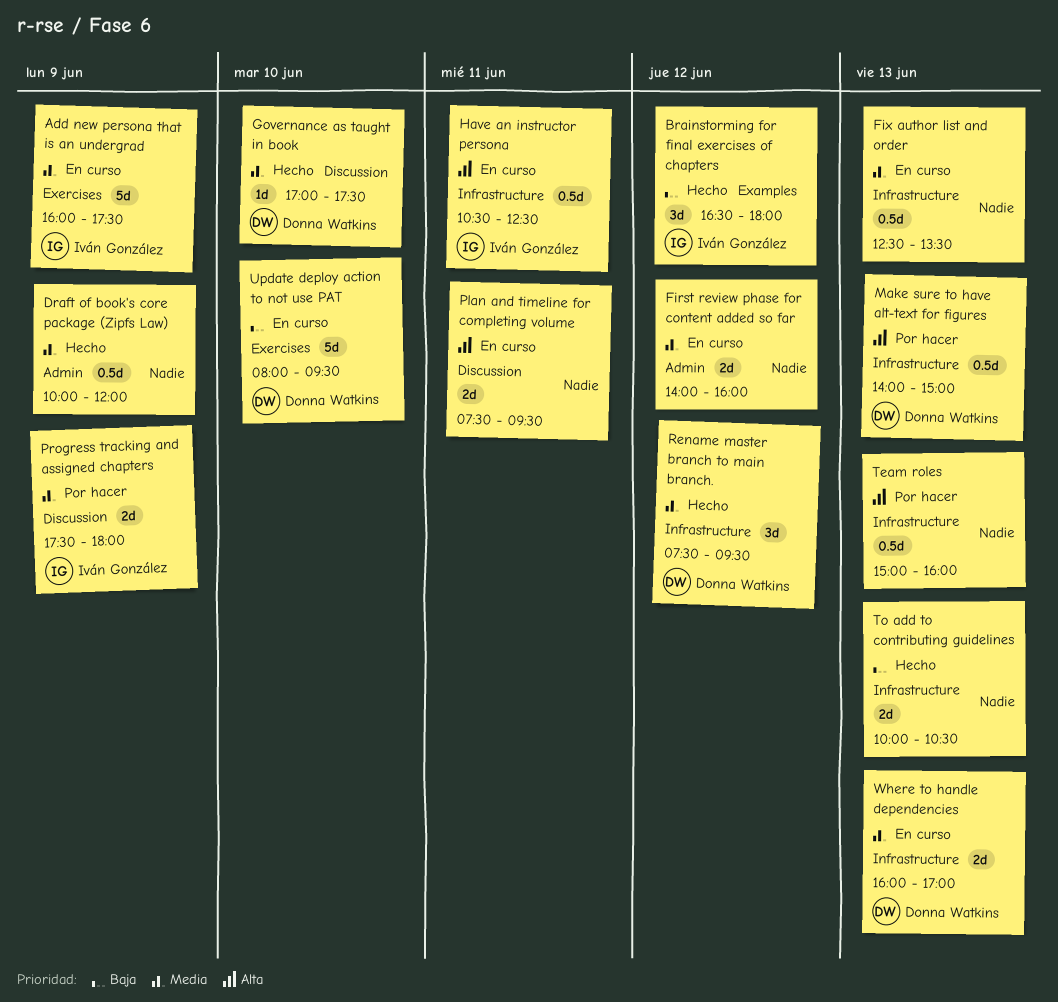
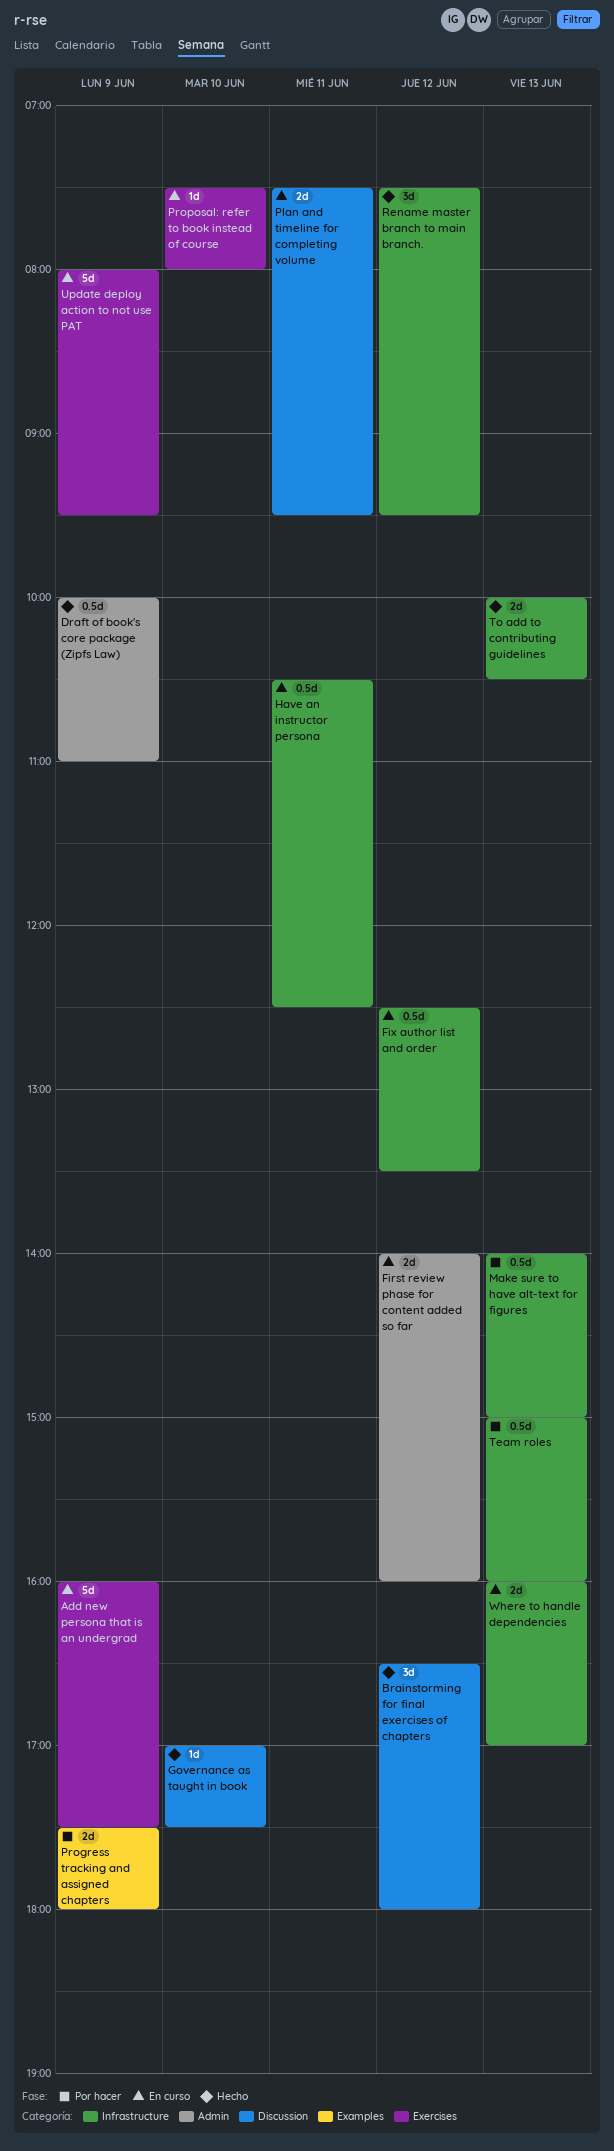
Brainstorming for final exercises of chapters, label: Examples -> Discussion
Draft of book's core package (Zipfs Law), ends: 12:00 -> 11:00
Fix author list and order, day: Jun 13 -> Jun 12
Progress tracking and assigned chapters, label: Discussion -> Examples
Proposal: refer to book instead of course: none -> present
Update deploy action to not use PAT, day: Jun 10 -> Jun 9

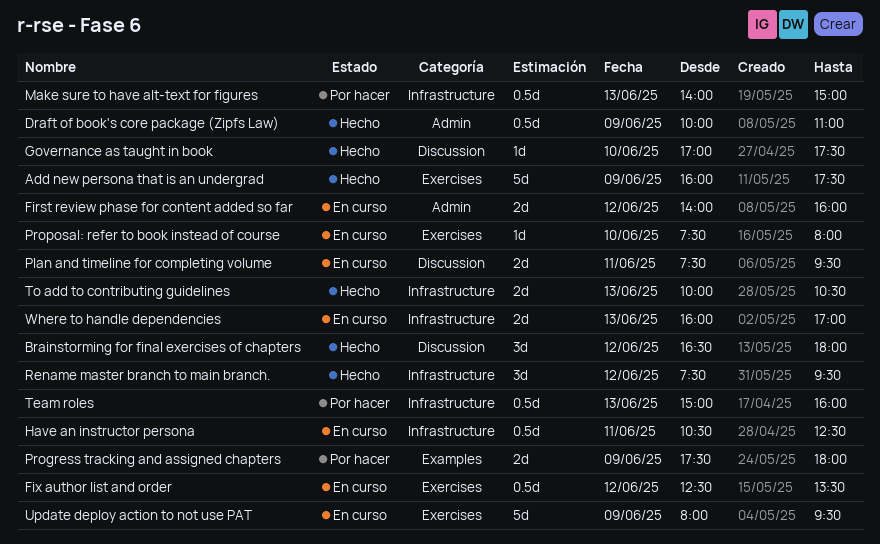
Add new persona that is an undergrad, status: En curso -> Hecho
Fix author list and order, label: Infrastructure -> Exercises

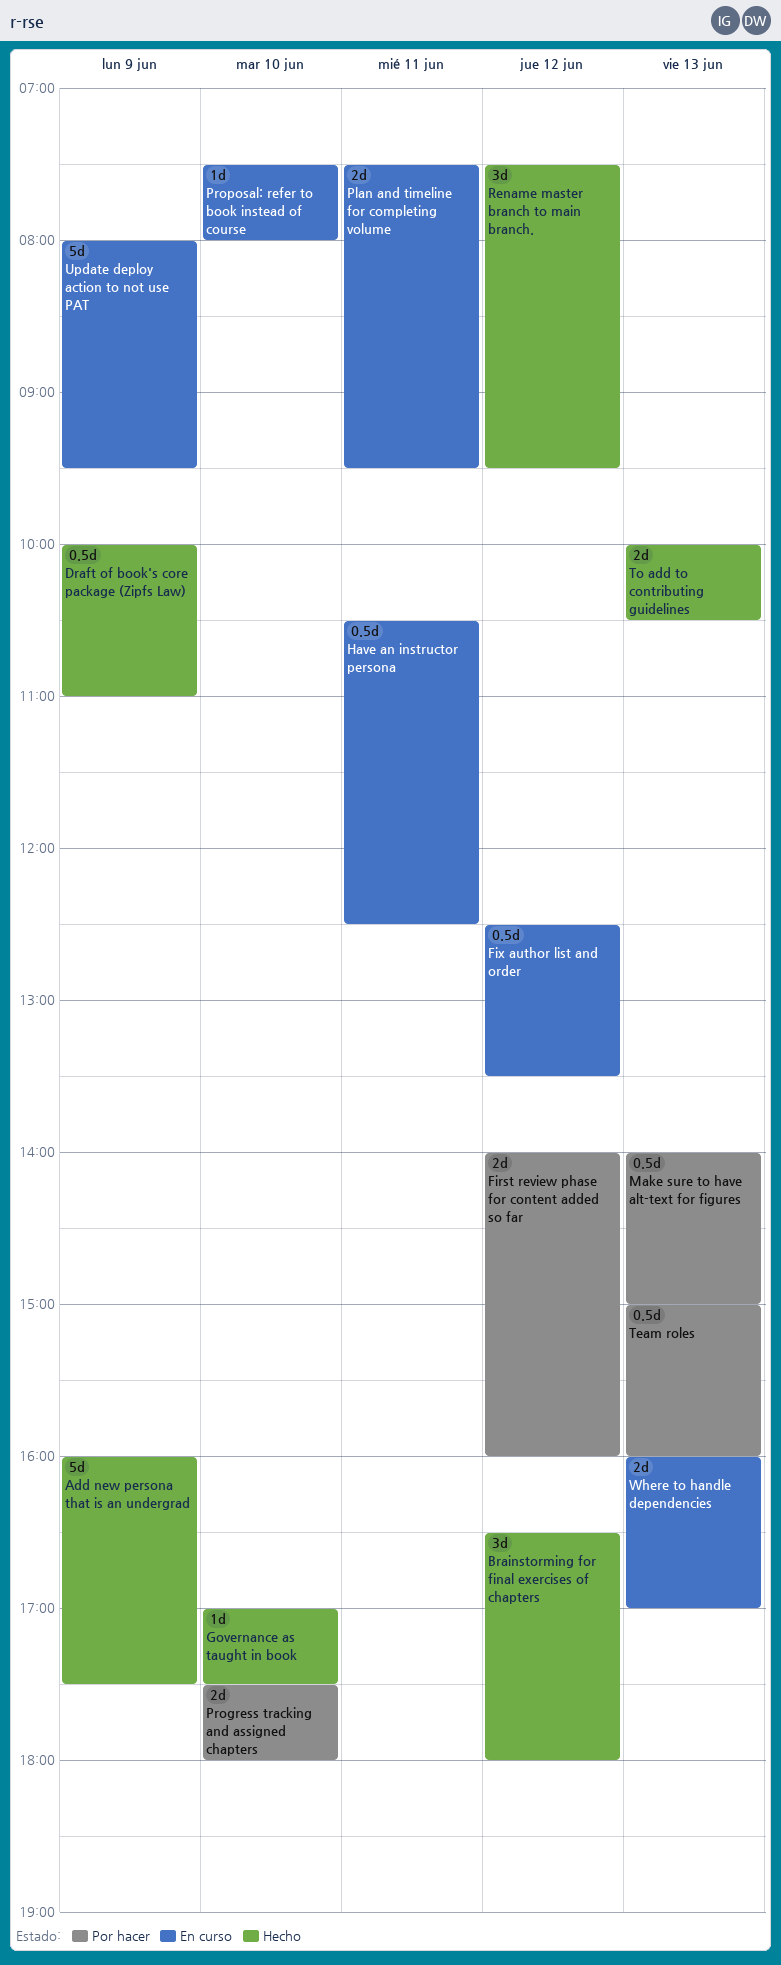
First review phase for content added so far, status: En curso -> Por hacer
Progress tracking and assigned chapters, day: Jun 9 -> Jun 10

